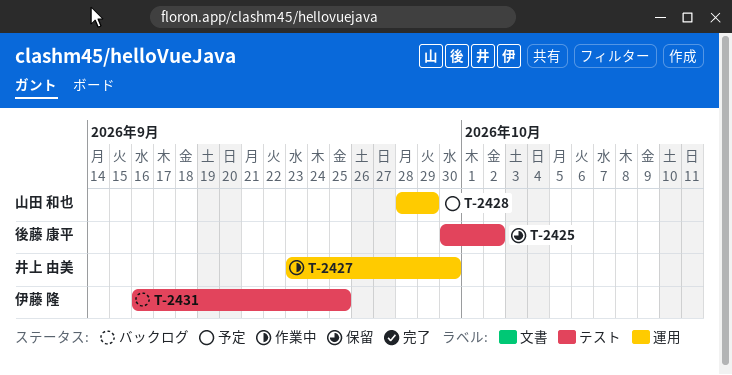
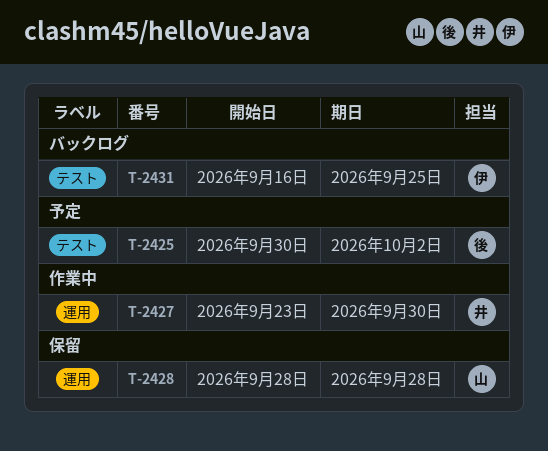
T-2425, status: 保留 -> 予定
T-2428, status: 予定 -> 保留
T-2428, due: Sep 29 -> Sep 28

